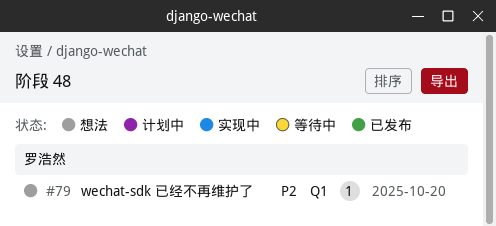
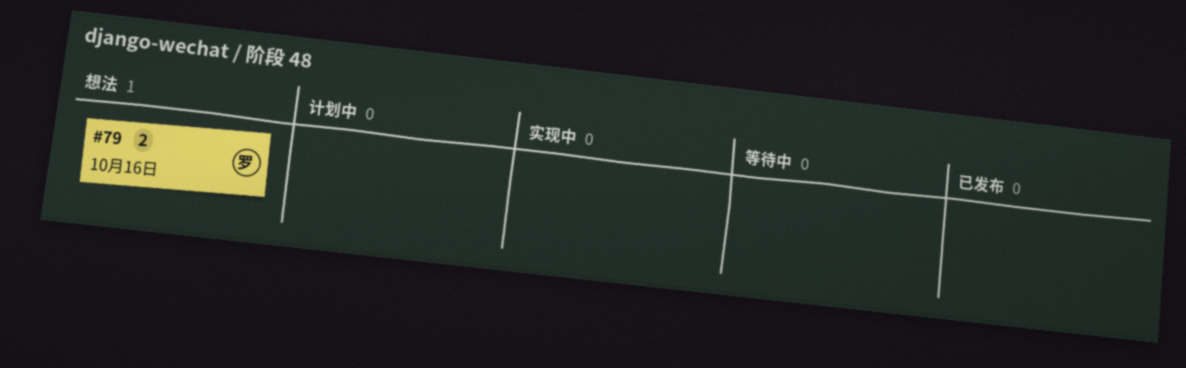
#79, estimate: 1 -> 2
#79, due: Oct 20 -> Oct 16

